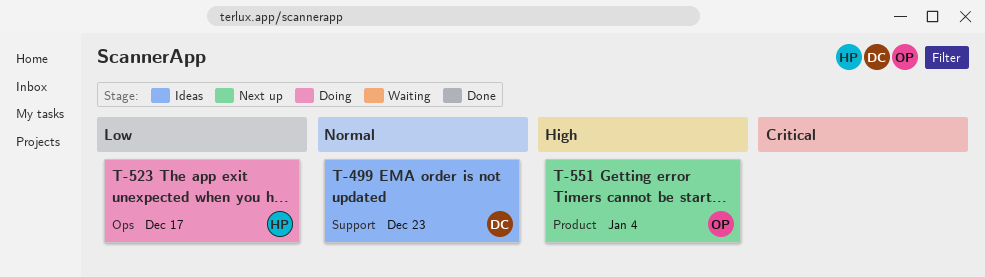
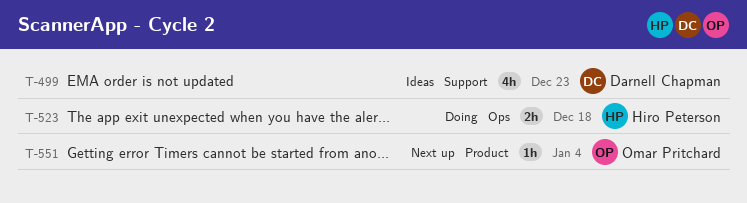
T-523, due: Dec 17 -> Dec 18

